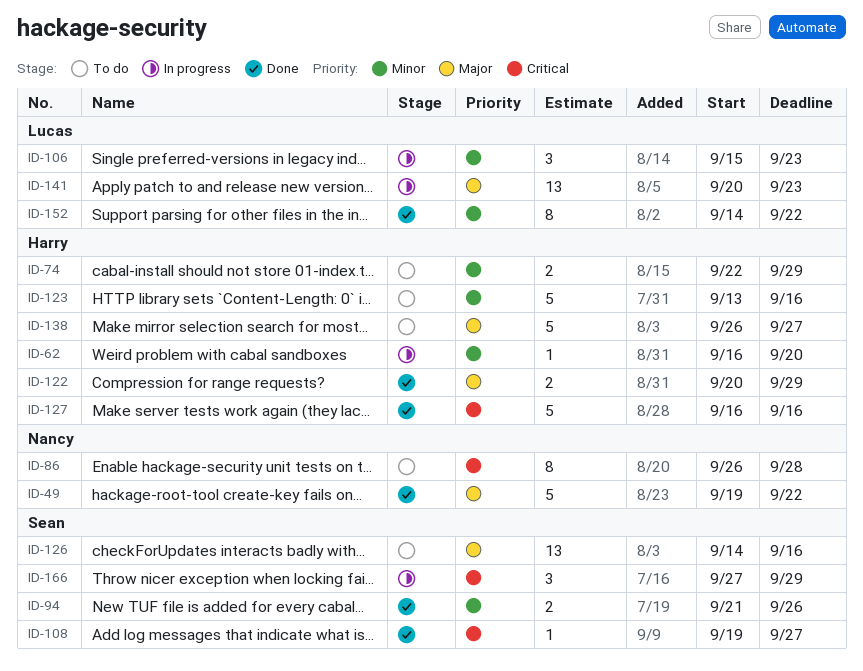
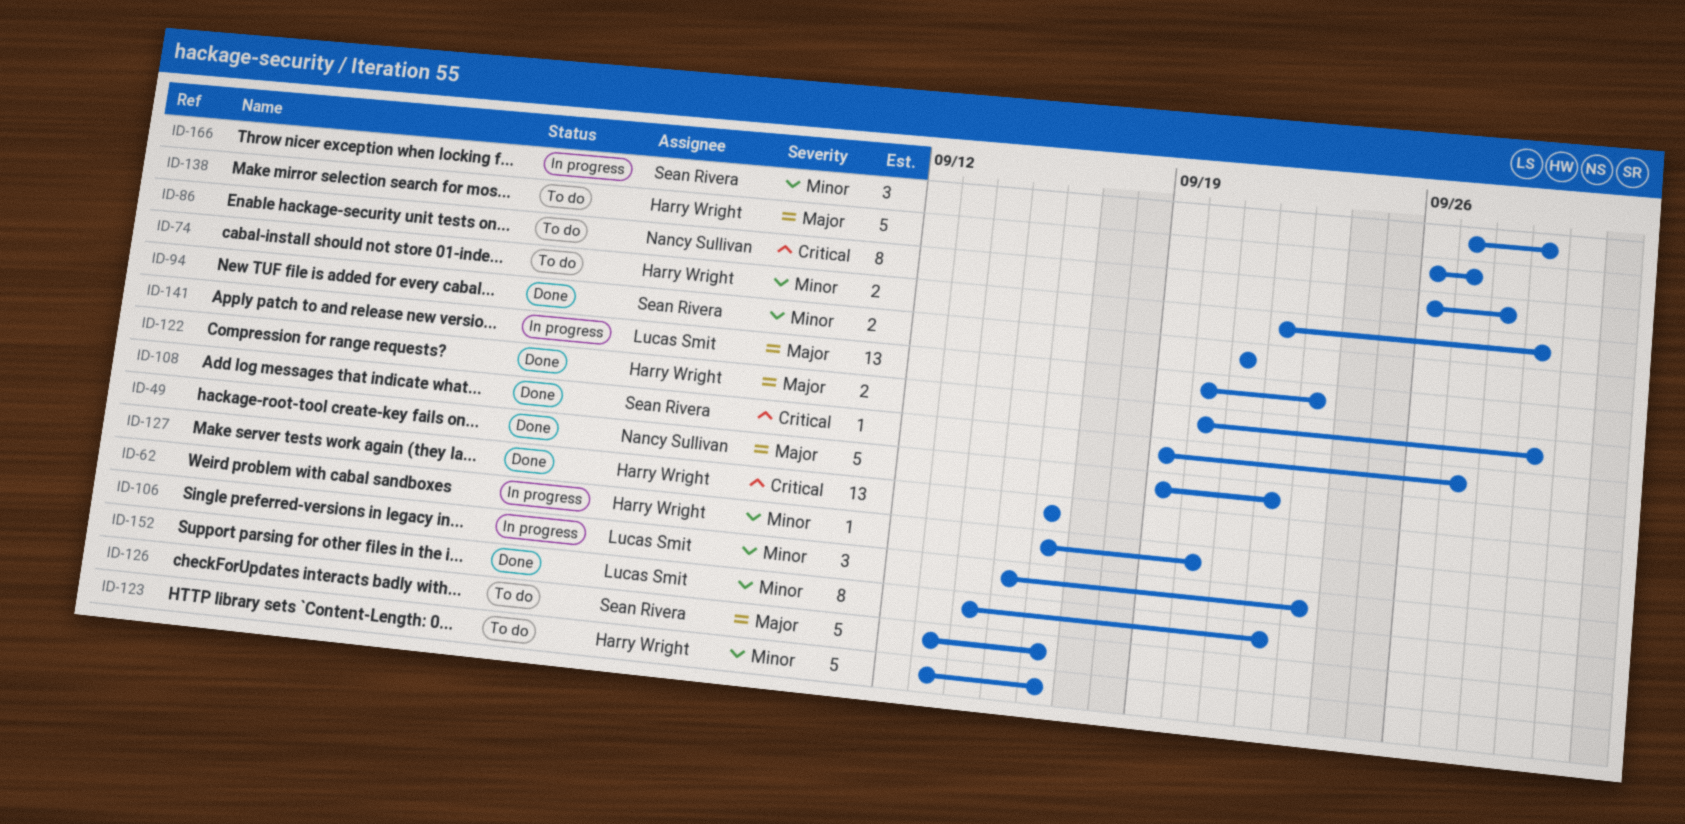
ID-94, due: Sep 26 -> Sep 21
ID-126, estimate: 13 -> 5
ID-126, start: Sep 14 -> Sep 13
ID-127, estimate: 5 -> 13
ID-166, priority: Critical -> Minor

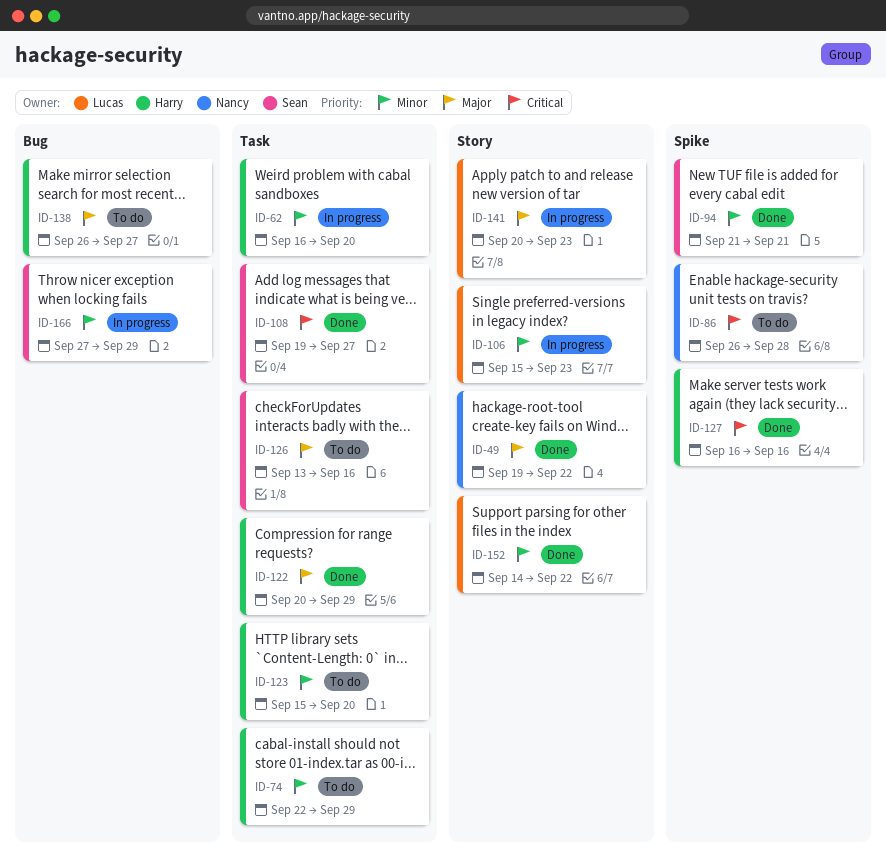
ID-123, start: Sep 13 -> Sep 15
ID-123, due: Sep 16 -> Sep 20

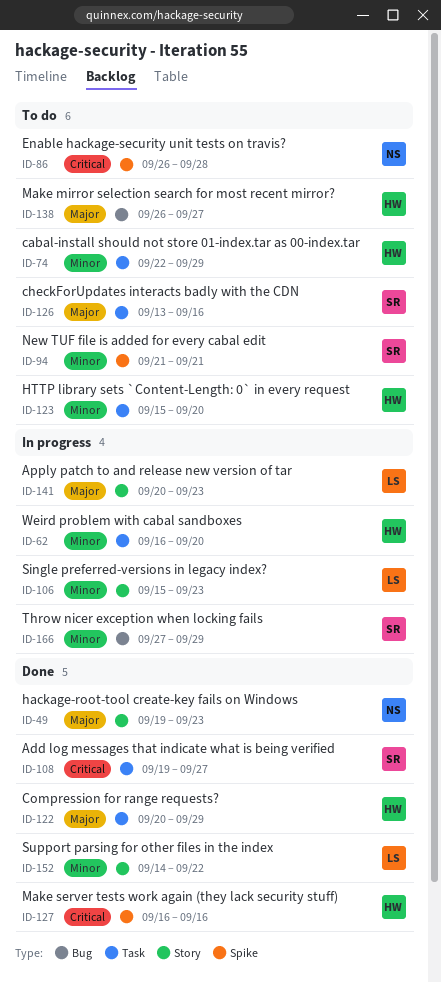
ID-49, due: Sep 22 -> Sep 23
ID-94, status: Done -> To do

